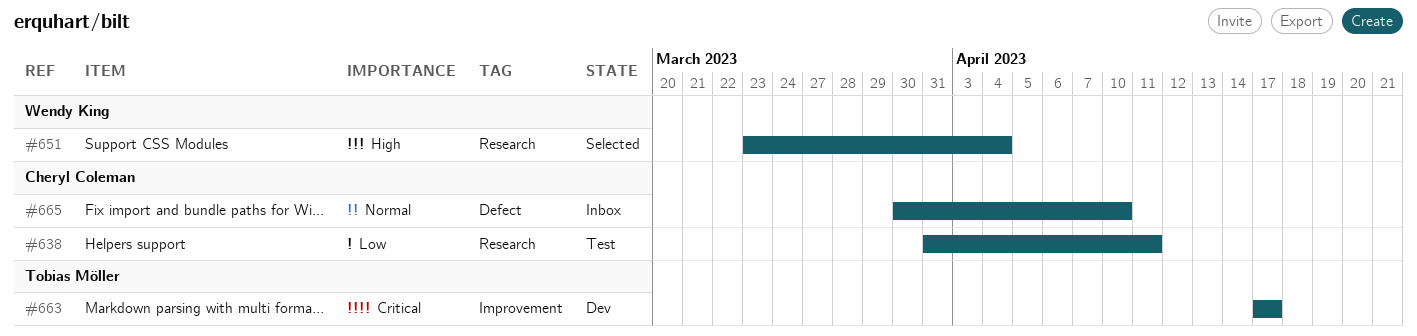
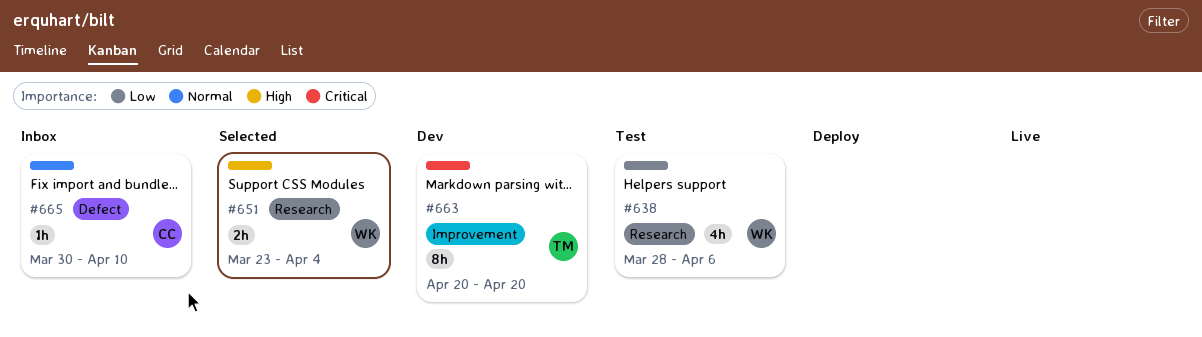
#638, owner: Cheryl Coleman -> Wendy King
#638, start: Mar 31 -> Mar 28
#638, due: Apr 11 -> Apr 6
#663, start: Apr 17 -> Apr 20
#663, due: Apr 17 -> Apr 20

